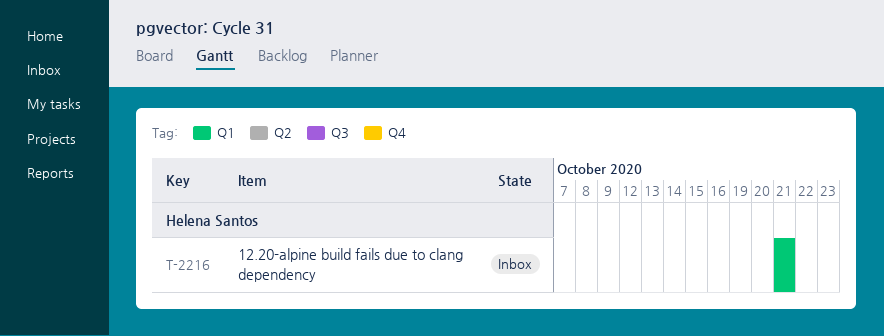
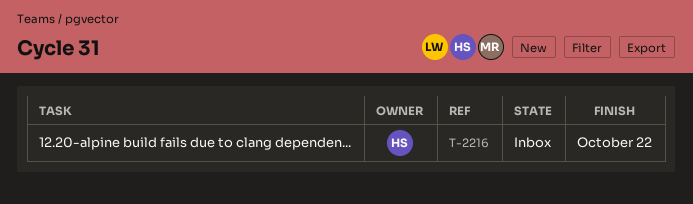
T-2216, due: Oct 21 -> Oct 22

